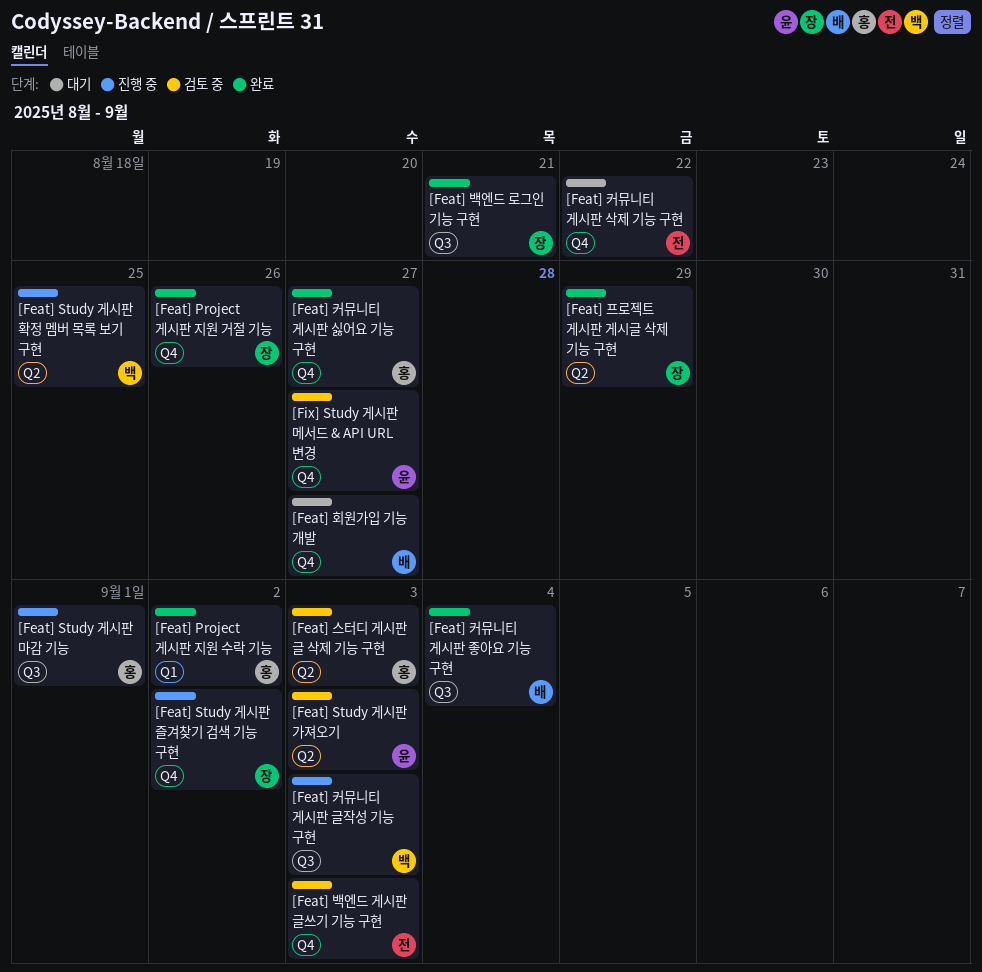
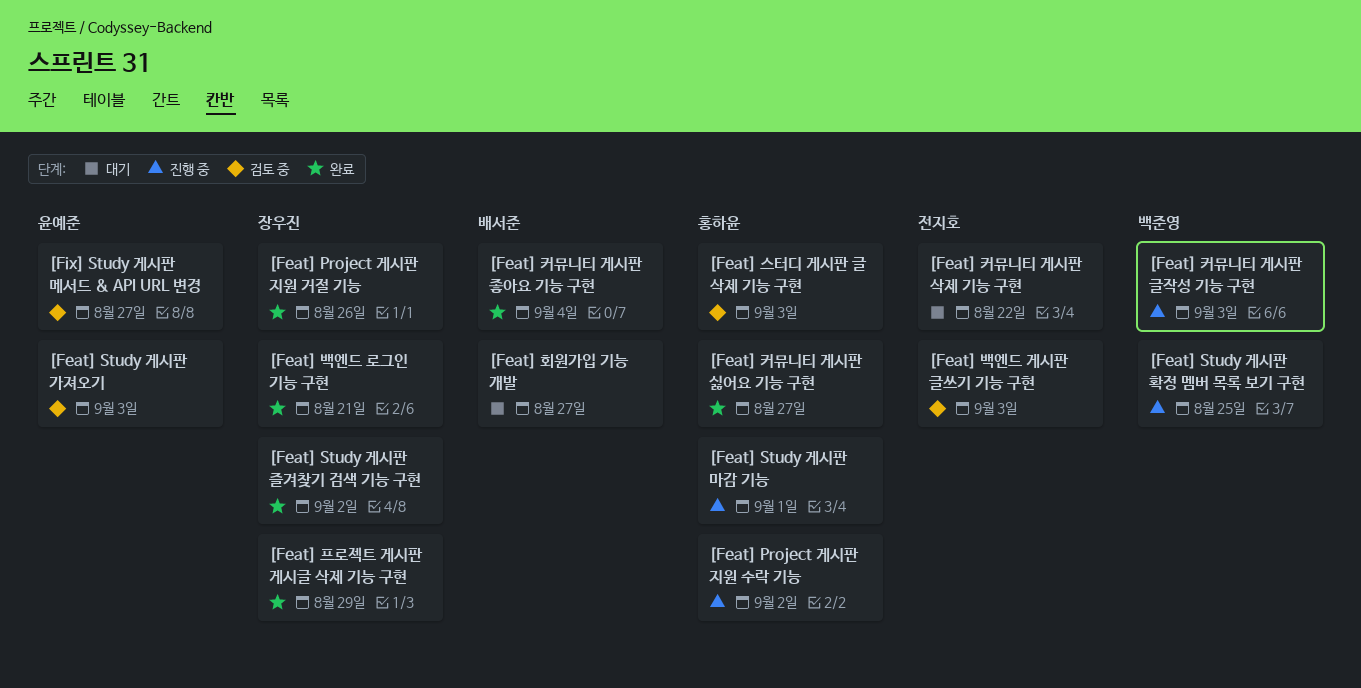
[Feat] Project 게시판 지원 수락 기능, status: 완료 -> 진행 중
[Feat] Study 게시판 즐겨찾기 검색 기능 구현, status: 진행 중 -> 완료

